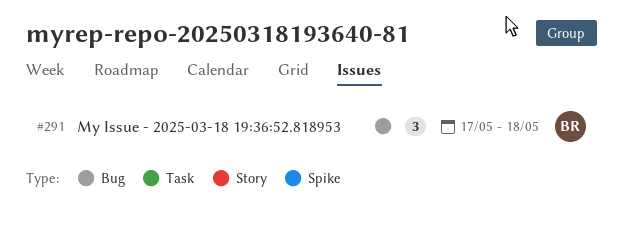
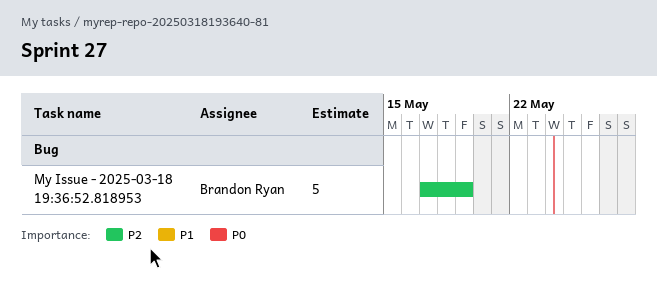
My Issue - 2025-03-18 19:36:52.818953, estimate: 3 -> 5
My Issue - 2025-03-18 19:36:52.818953, due: May 18 -> May 19

